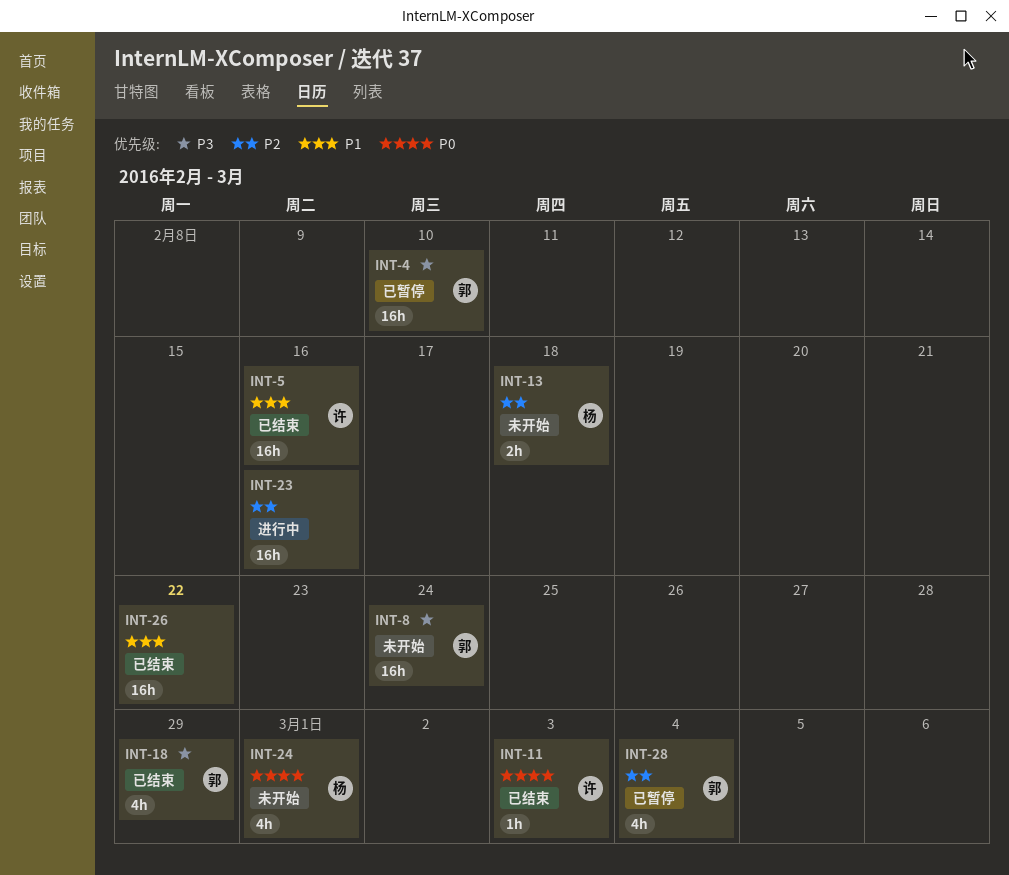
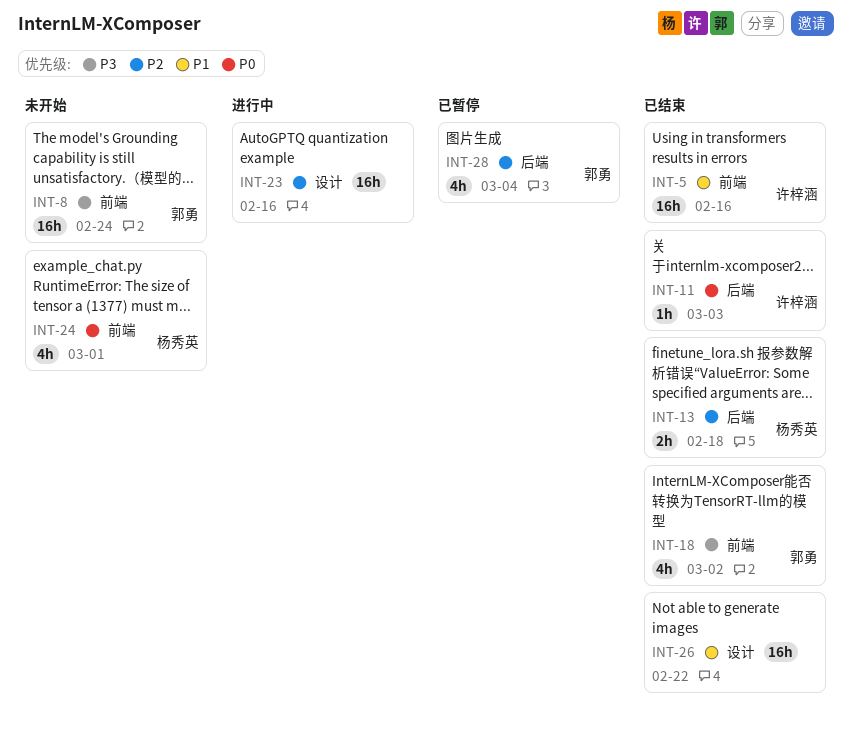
INT-4: present -> none
INT-13, status: 未开始 -> 已结束
INT-18, due: Feb 29 -> Mar 2

